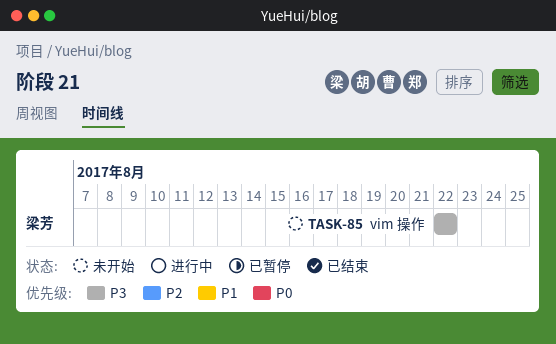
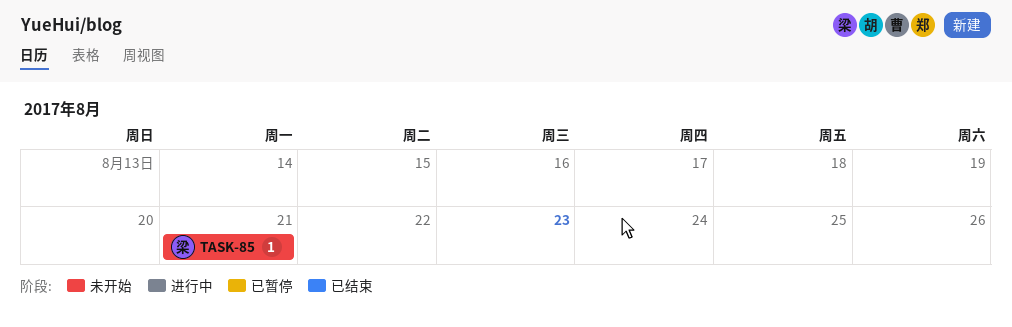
TASK-85, start: Aug 22 -> Aug 21
TASK-85, due: Aug 22 -> Aug 21

